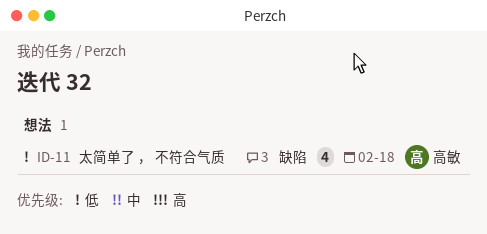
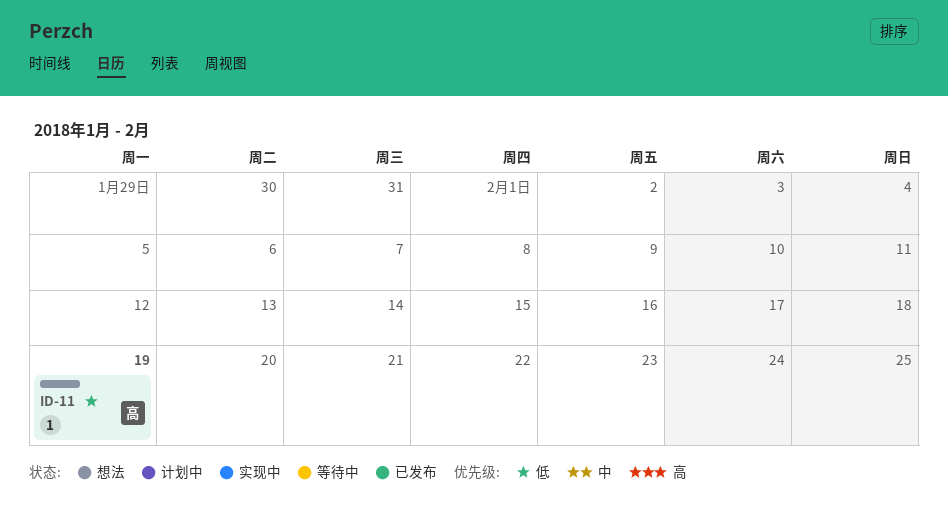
ID-11, estimate: 4 -> 1
ID-11, due: Feb 18 -> Feb 19

